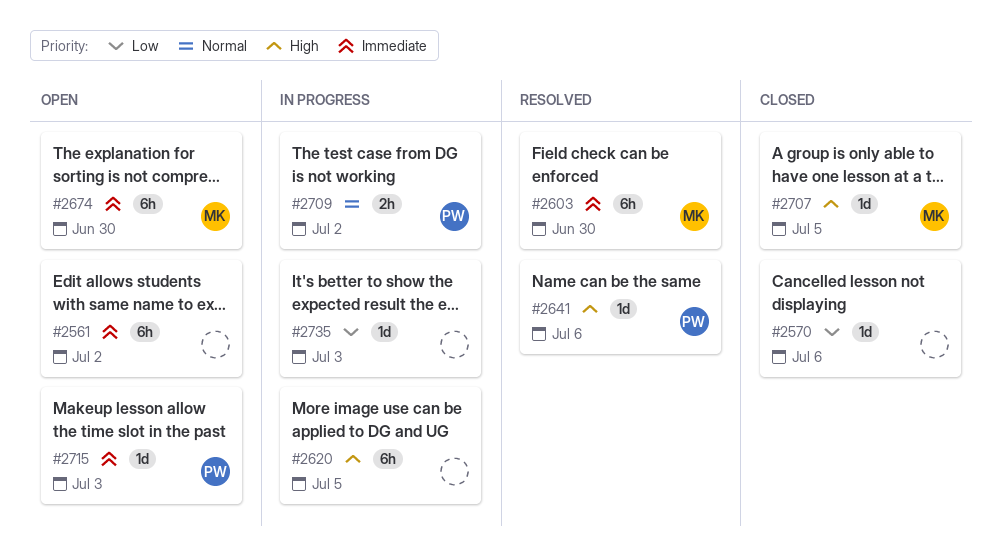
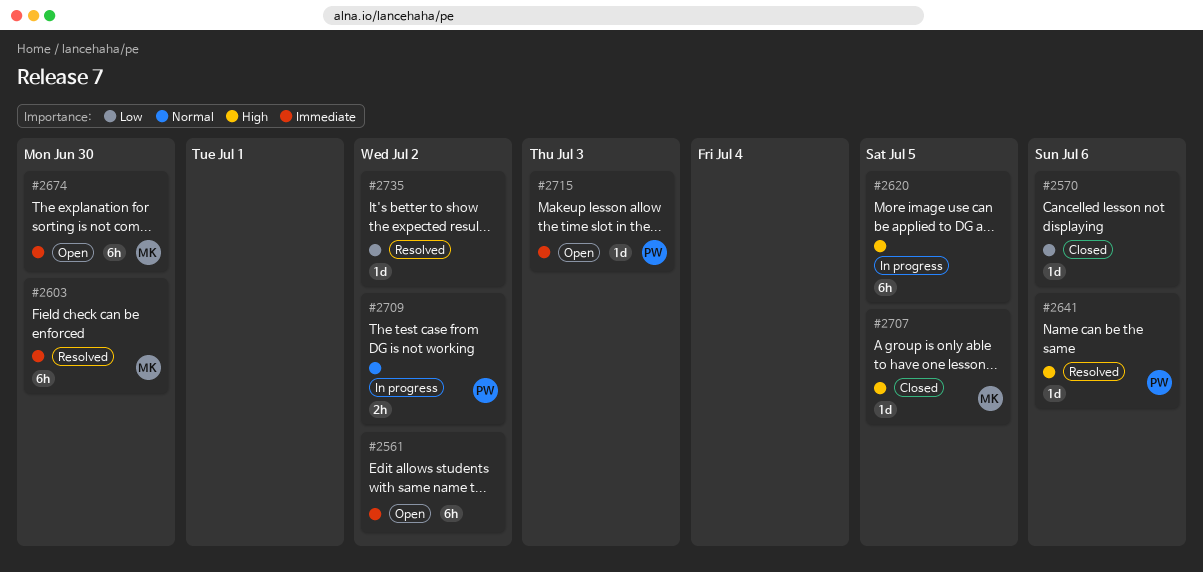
#2735, status: In progress -> Resolved
#2735, due: Jul 3 -> Jul 2

